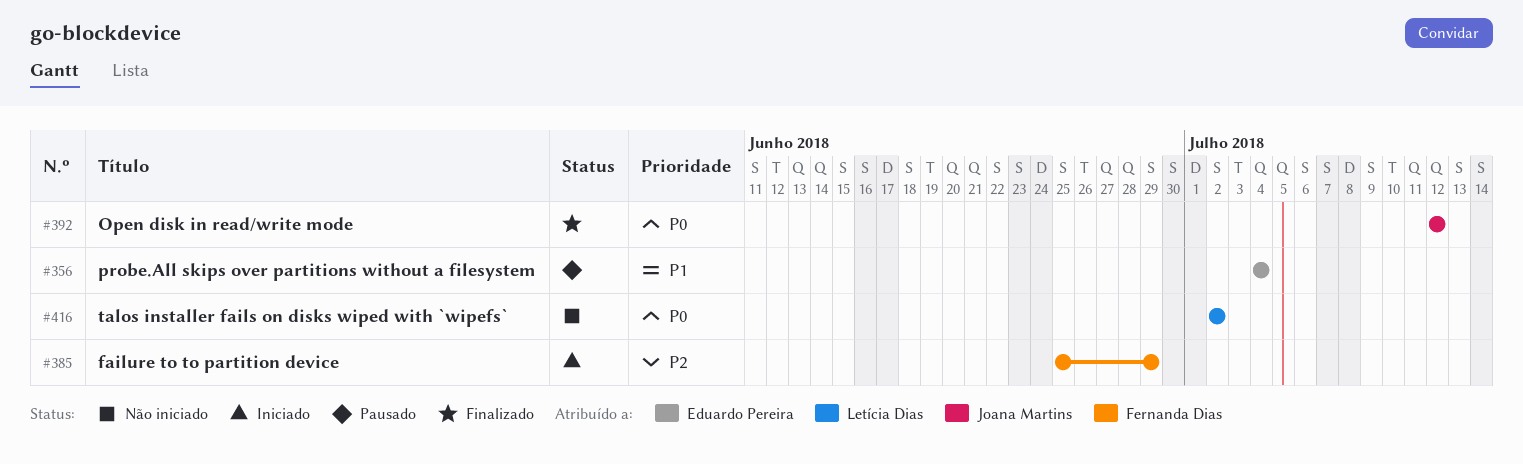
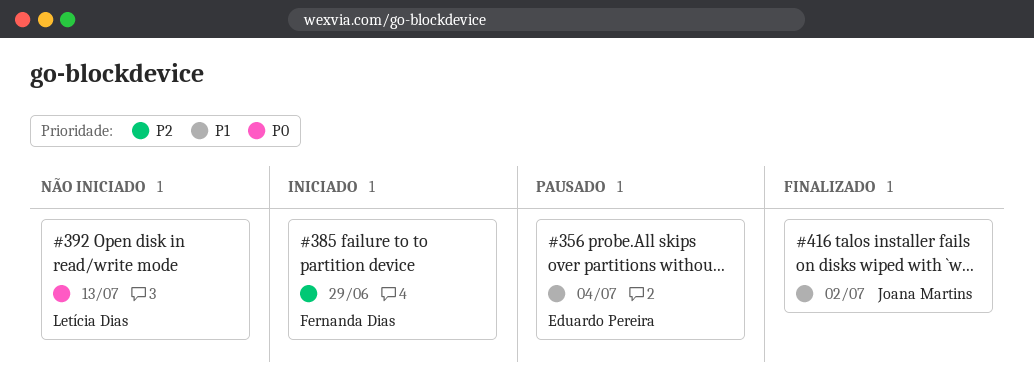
#392, status: Finalizado -> Não iniciado
#392, owner: Joana Martins -> Letícia Dias
#392, due: Jul 12 -> Jul 13
#416, status: Não iniciado -> Finalizado
#416, owner: Letícia Dias -> Joana Martins
#416, priority: P0 -> P1

